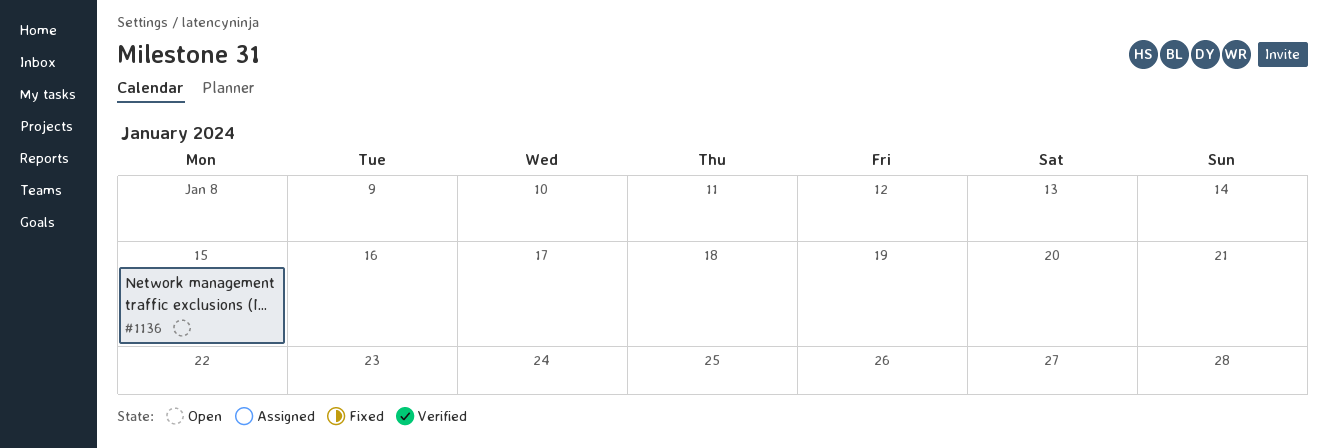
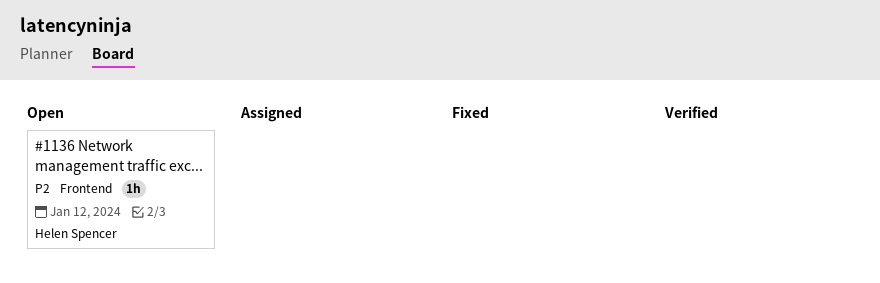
#1136, due: Jan 15 -> Jan 12

